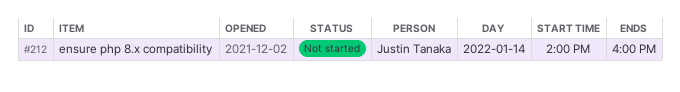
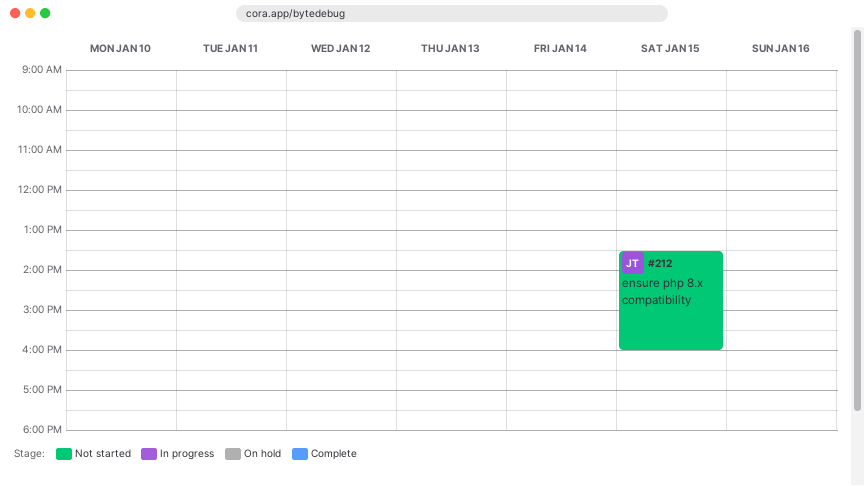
#212, day: Jan 14 -> Jan 15
#212, begins: 14:00 -> 13:30

